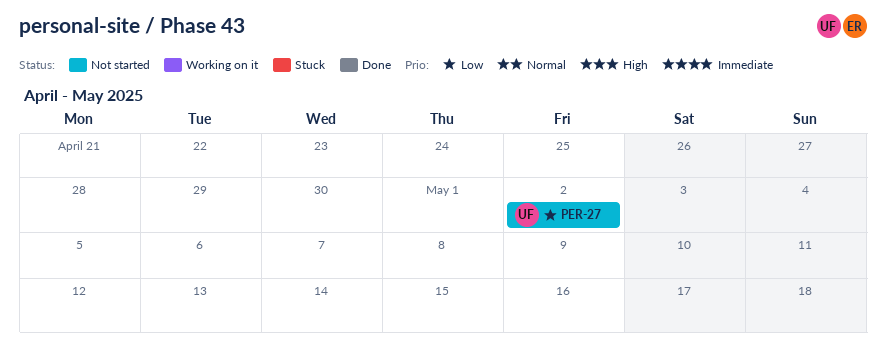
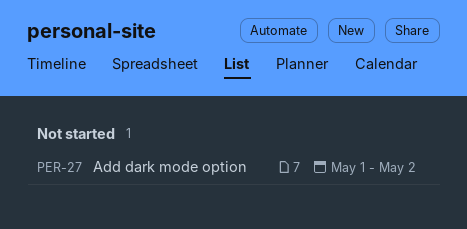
PER-27, start: May 2 -> May 1

